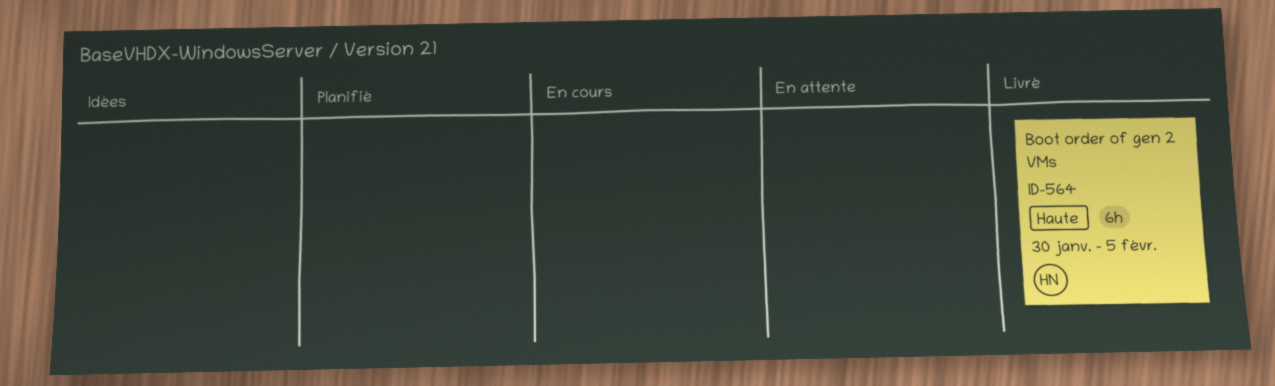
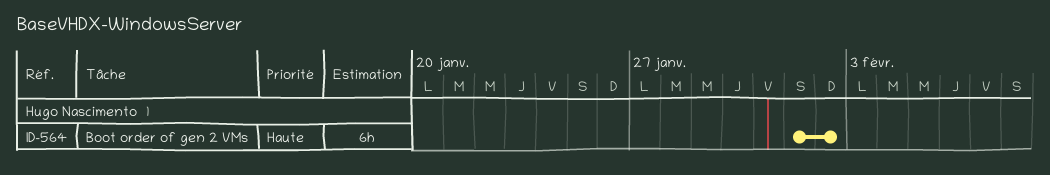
ID-564, start: Jan 30 -> Feb 1
ID-564, due: Feb 5 -> Feb 2

